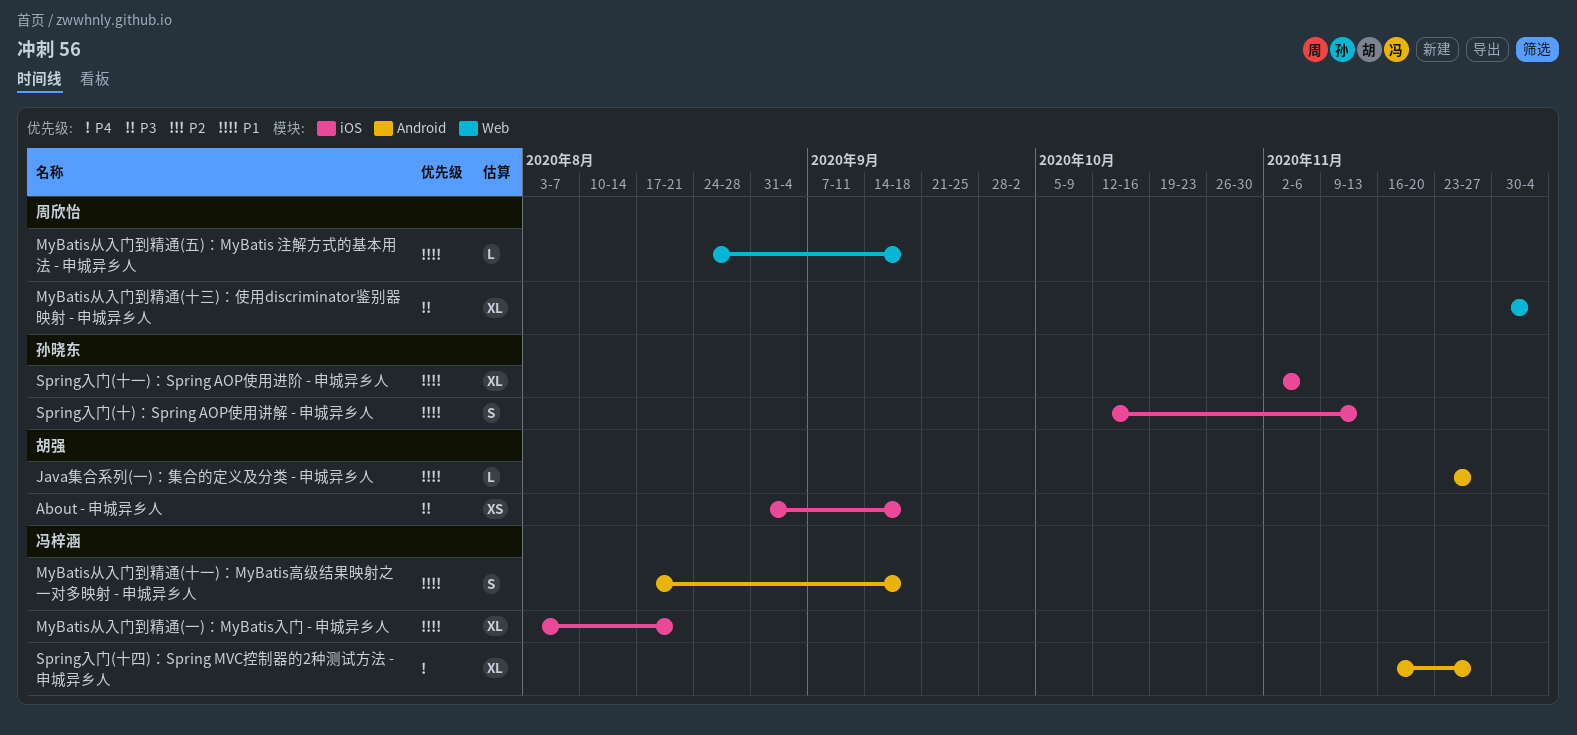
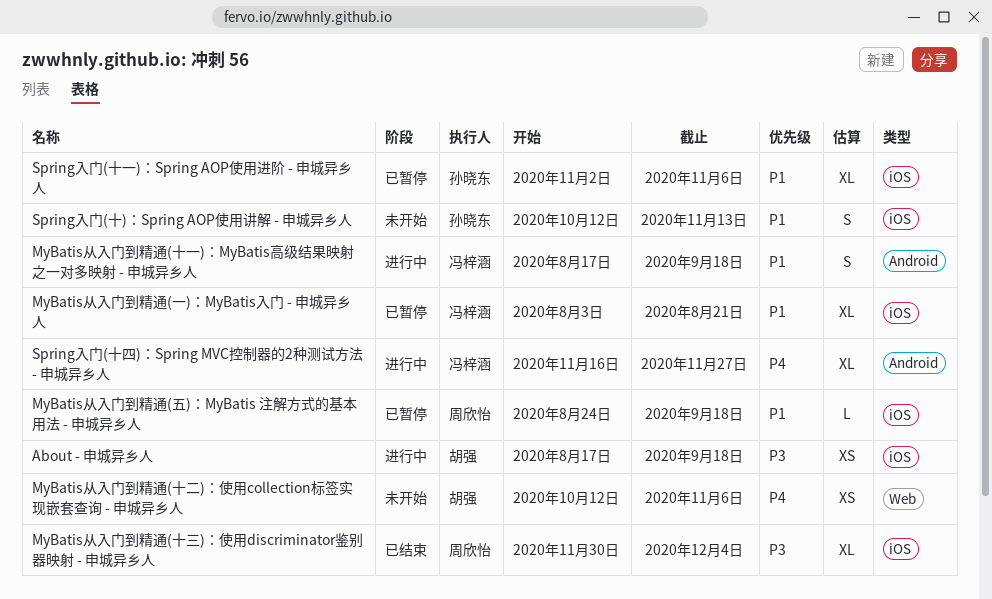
About - 申城异乡人, start: Aug 31 -> Aug 17
Java集合系列(一)：集合的定义及分类 - 申城异乡人: present -> none
MyBatis从入门到精通(五)：MyBatis 注解方式的基本用法 - 申城异乡人, label: Web -> iOS
MyBatis从入门到精通(十三)：使用discriminator鉴别器映射 - 申城异乡人, label: Web -> iOS
MyBatis从入门到精通(十二)：使用collection标签实现嵌套查询 - 申城异乡人: none -> present

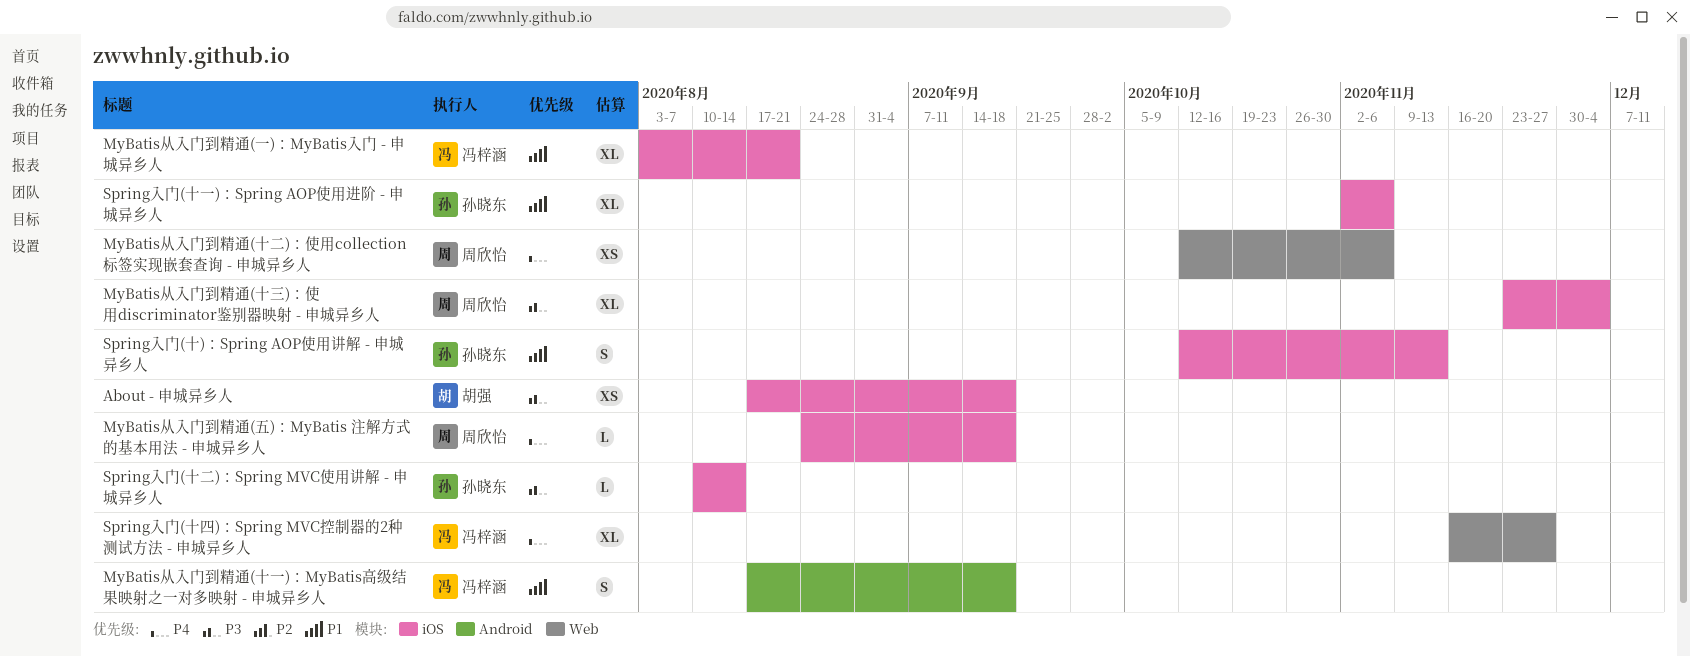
MyBatis从入门到精通(五)：MyBatis 注解方式的基本用法 - 申城异乡人, priority: P1 -> P4
MyBatis从入门到精通(十三)：使用discriminator鉴别器映射 - 申城异乡人, start: Nov 30 -> Nov 23
MyBatis从入门到精通(十二)：使用collection标签实现嵌套查询 - 申城异乡人, owner: 胡强 -> 周欣怡
Spring入门(十二)：Spring MVC使用讲解 - 申城异乡人: none -> present
Spring入门(十四)：Spring MVC控制器的2种测试方法 - 申城异乡人, label: Android -> Web

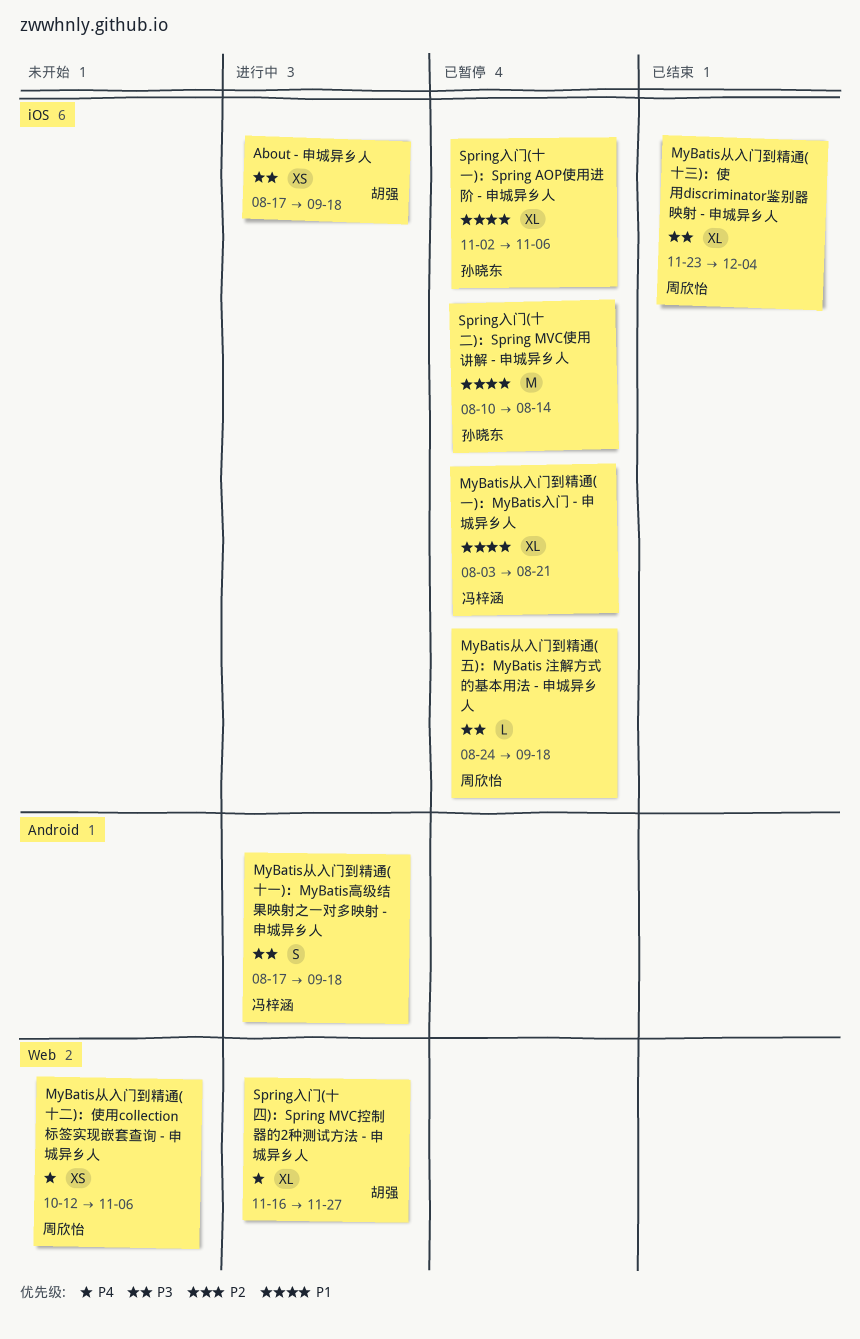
MyBatis从入门到精通(五)：MyBatis 注解方式的基本用法 - 申城异乡人, priority: P4 -> P3
MyBatis从入门到精通(十一)：MyBatis高级结果映射之一对多映射 - 申城异乡人, priority: P1 -> P3
Spring入门(十)：Spring AOP使用讲解 - 申城异乡人: present -> none
Spring入门(十二)：Spring MVC使用讲解 - 申城异乡人, priority: P3 -> P1
Spring入门(十二)：Spring MVC使用讲解 - 申城异乡人, estimate: L -> M
Spring入门(十四)：Spring MVC控制器的2种测试方法 - 申城异乡人, owner: 冯梓涵 -> 胡强

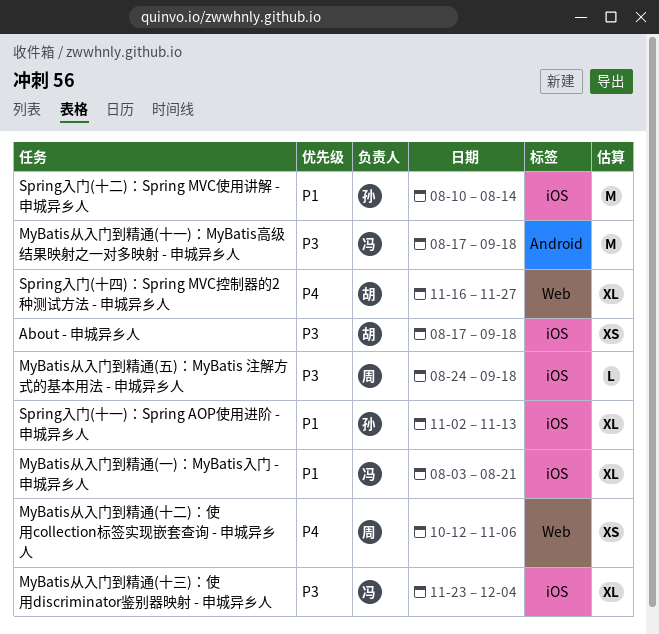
MyBatis从入门到精通(十一)：MyBatis高级结果映射之一对多映射 - 申城异乡人, estimate: S -> M
MyBatis从入门到精通(十三)：使用discriminator鉴别器映射 - 申城异乡人, owner: 周欣怡 -> 冯梓涵
Spring入门(十一)：Spring AOP使用进阶 - 申城异乡人, due: Nov 6 -> Nov 13

